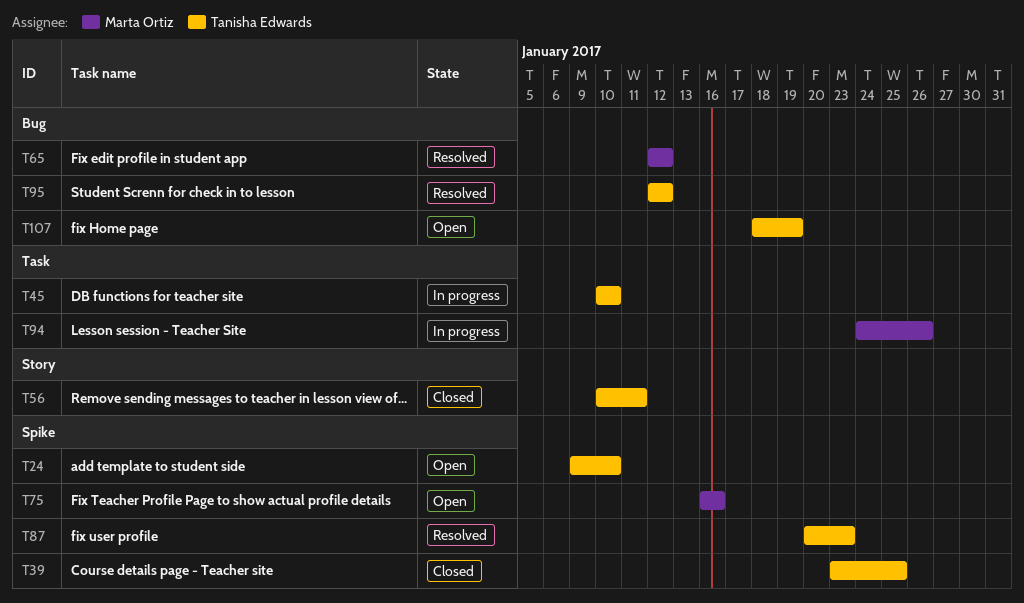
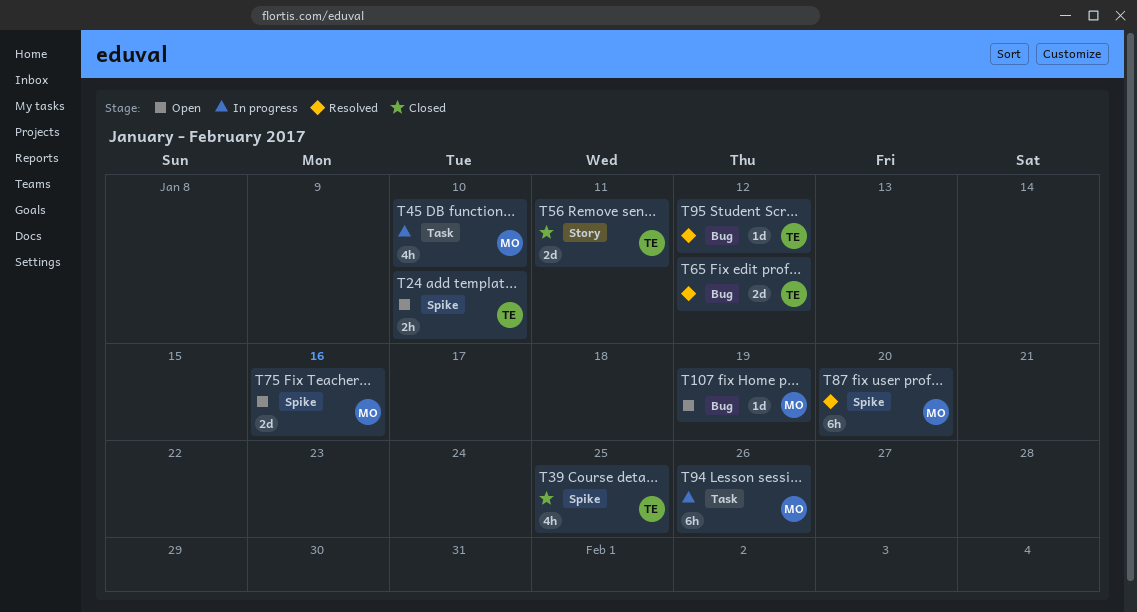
T45, owner: Tanisha Edwards -> Marta Ortiz
T65, owner: Marta Ortiz -> Tanisha Edwards
T87, owner: Tanisha Edwards -> Marta Ortiz
T87, due: Jan 23 -> Jan 20
T107, owner: Tanisha Edwards -> Marta Ortiz

